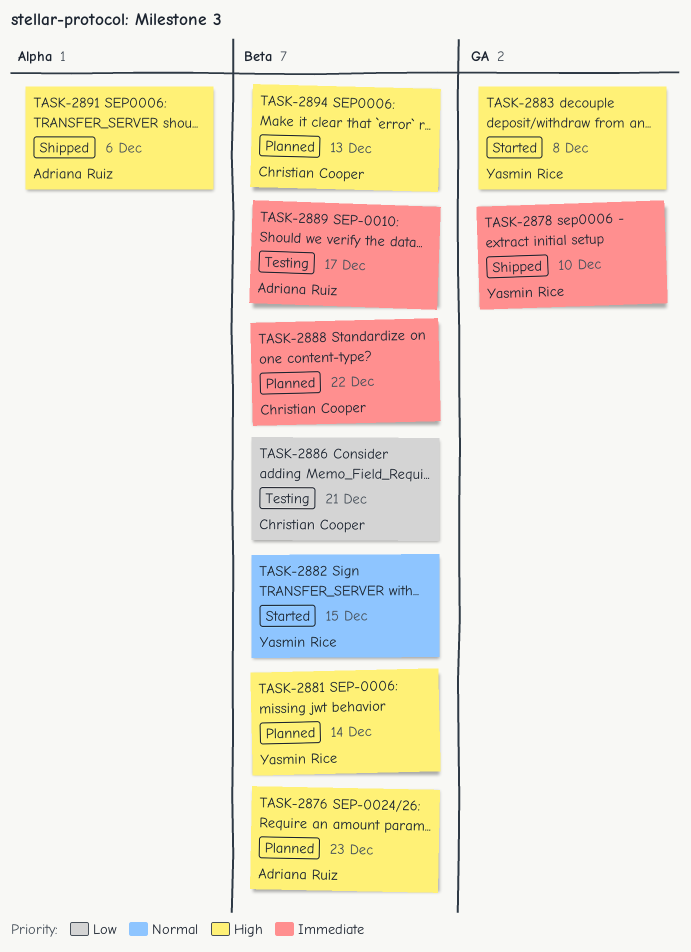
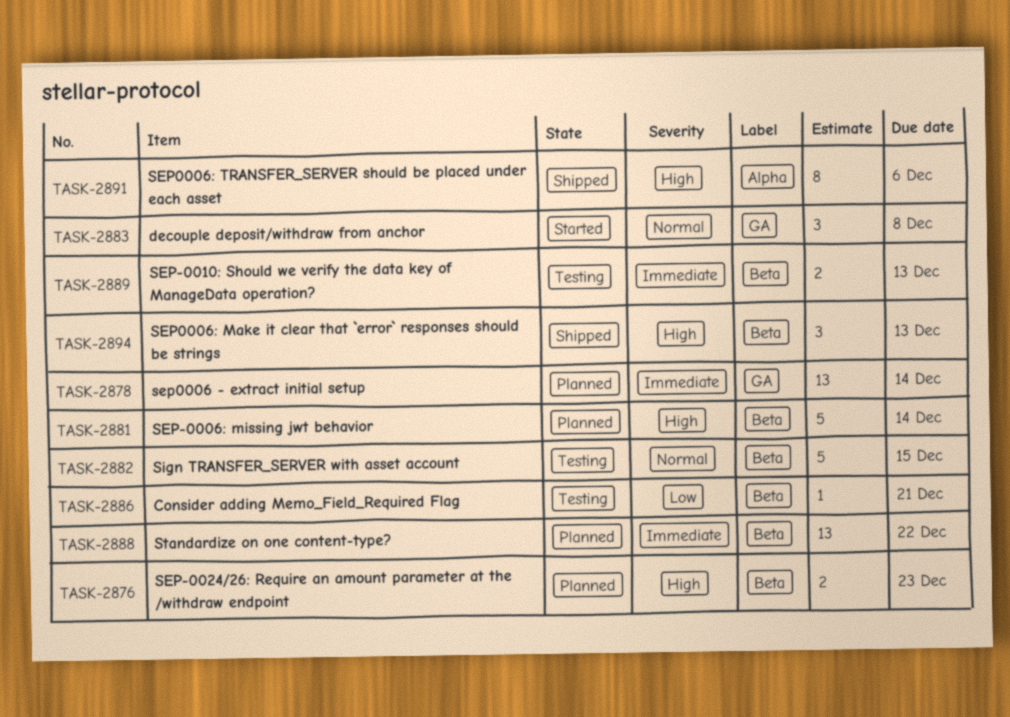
TASK-2878, status: Shipped -> Planned
TASK-2878, due: Dec 10 -> Dec 14
TASK-2882, status: Started -> Testing
TASK-2883, priority: High -> Normal
TASK-2889, due: Dec 17 -> Dec 13
TASK-2894, status: Planned -> Shipped

